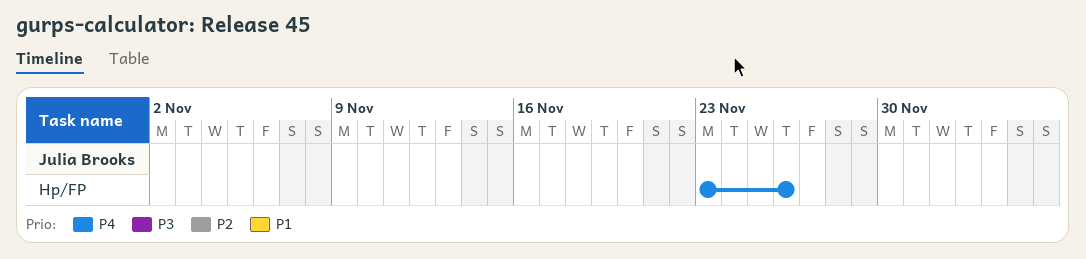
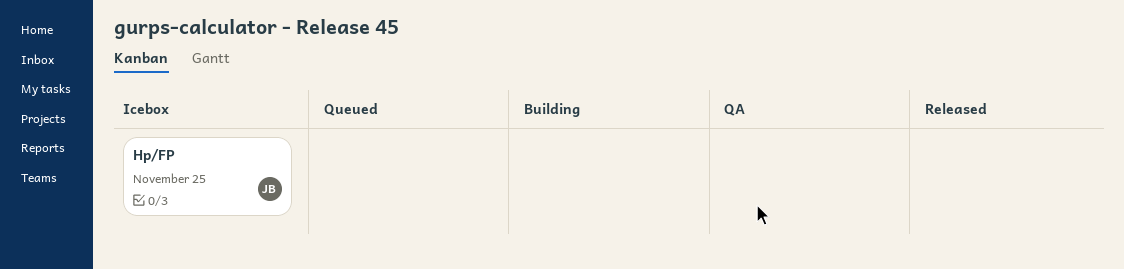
Hp/FP, due: Nov 26 -> Nov 25

